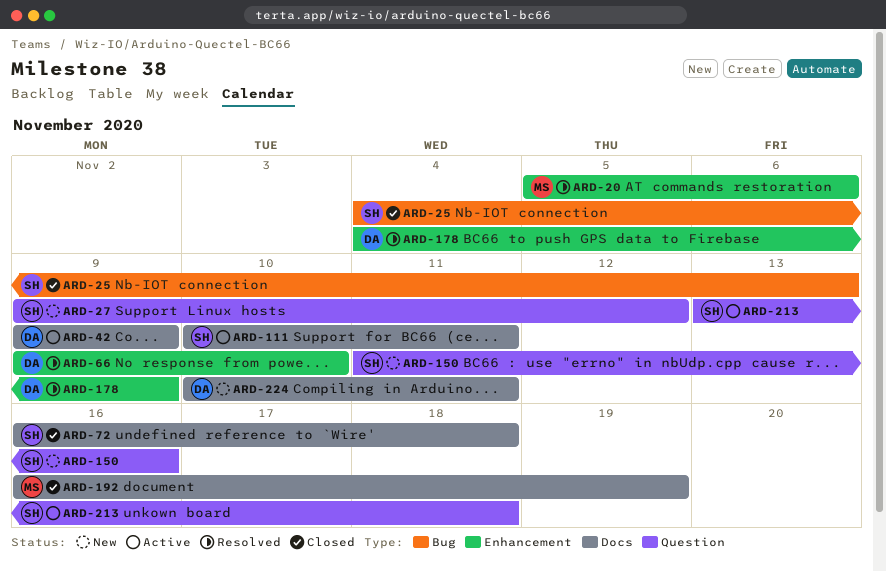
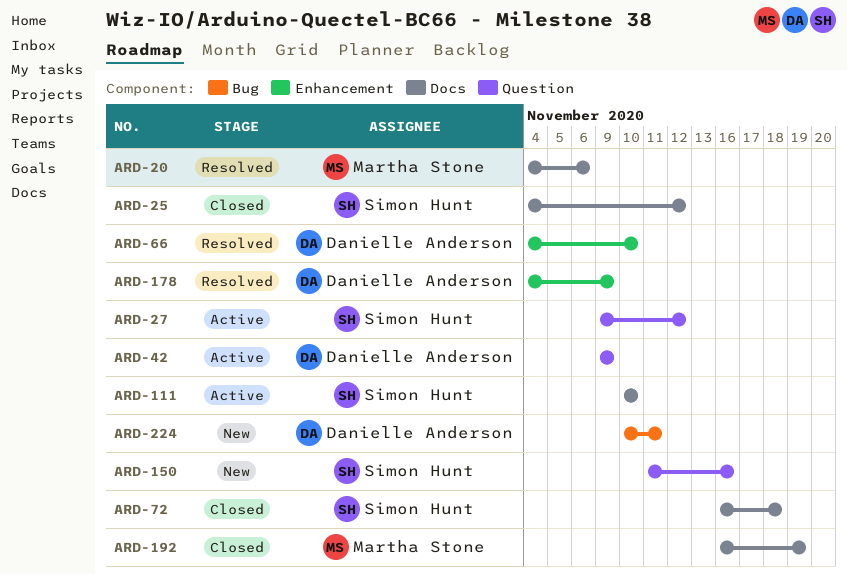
ARD-20, label: Enhancement -> Docs
ARD-20, start: Nov 5 -> Nov 4
ARD-25, label: Bug -> Docs
ARD-25, due: Nov 13 -> Nov 12
ARD-27, status: New -> Active
ARD-42, label: Docs -> Question
ARD-66, start: Nov 9 -> Nov 4
ARD-111, due: Nov 11 -> Nov 10
ARD-213: present -> none
ARD-224, label: Docs -> Bug

